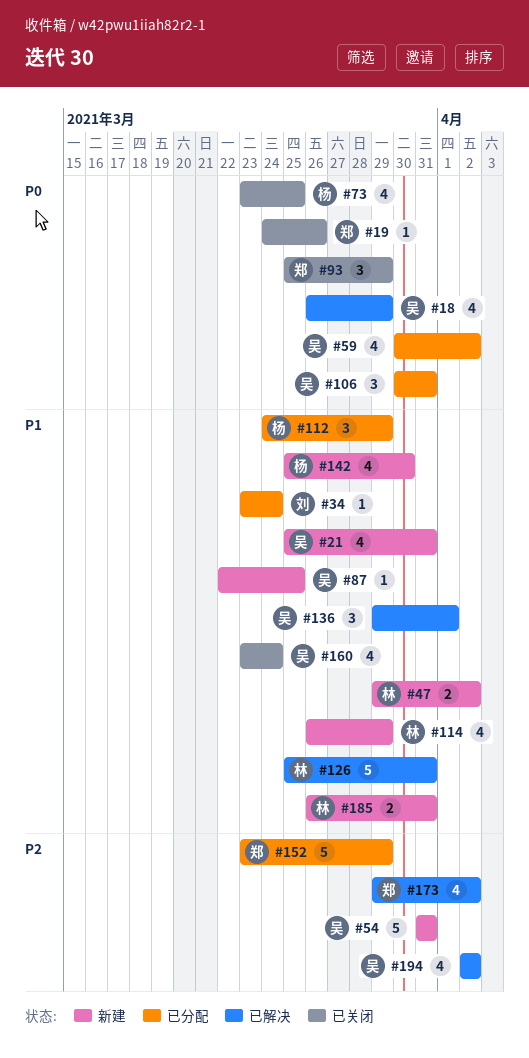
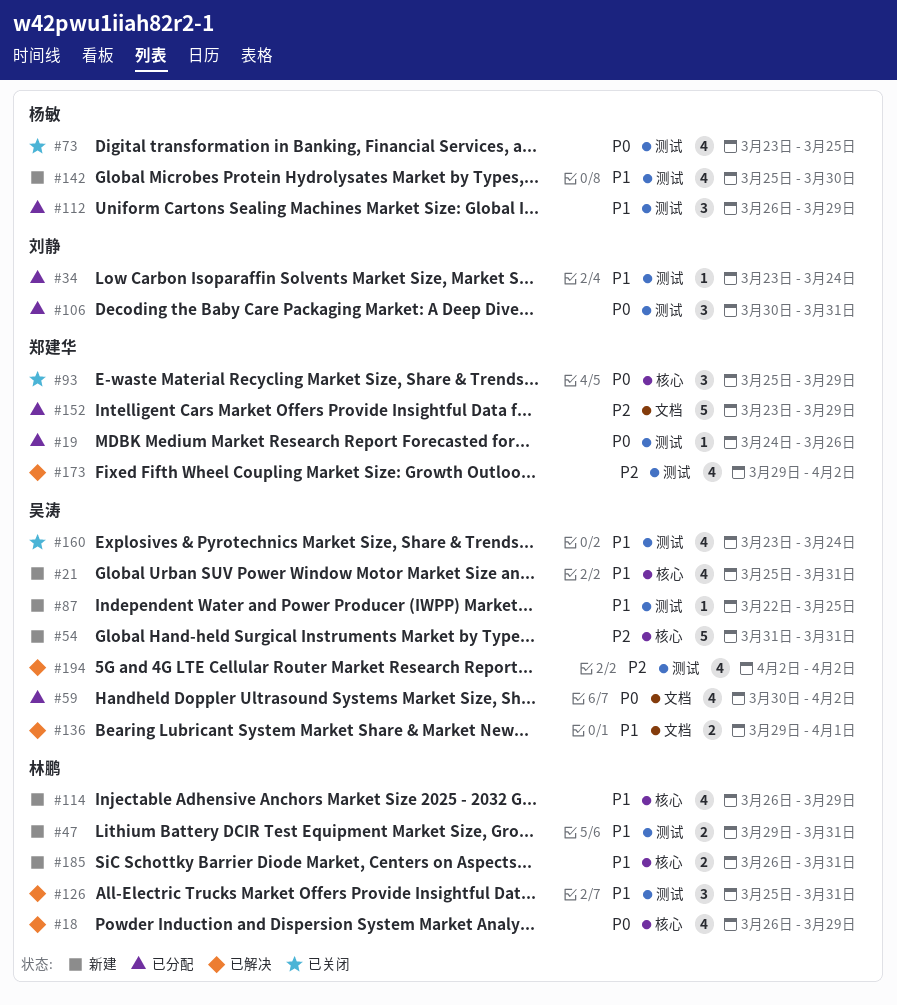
#18, owner: 吴涛 -> 林鹏
#19, status: 已关闭 -> 已分配
#47, due: Apr 2 -> Mar 31
#106, owner: 吴涛 -> 刘静
#112, start: Mar 24 -> Mar 26
#126, estimate: 5 -> 3
#136, estimate: 3 -> 2

